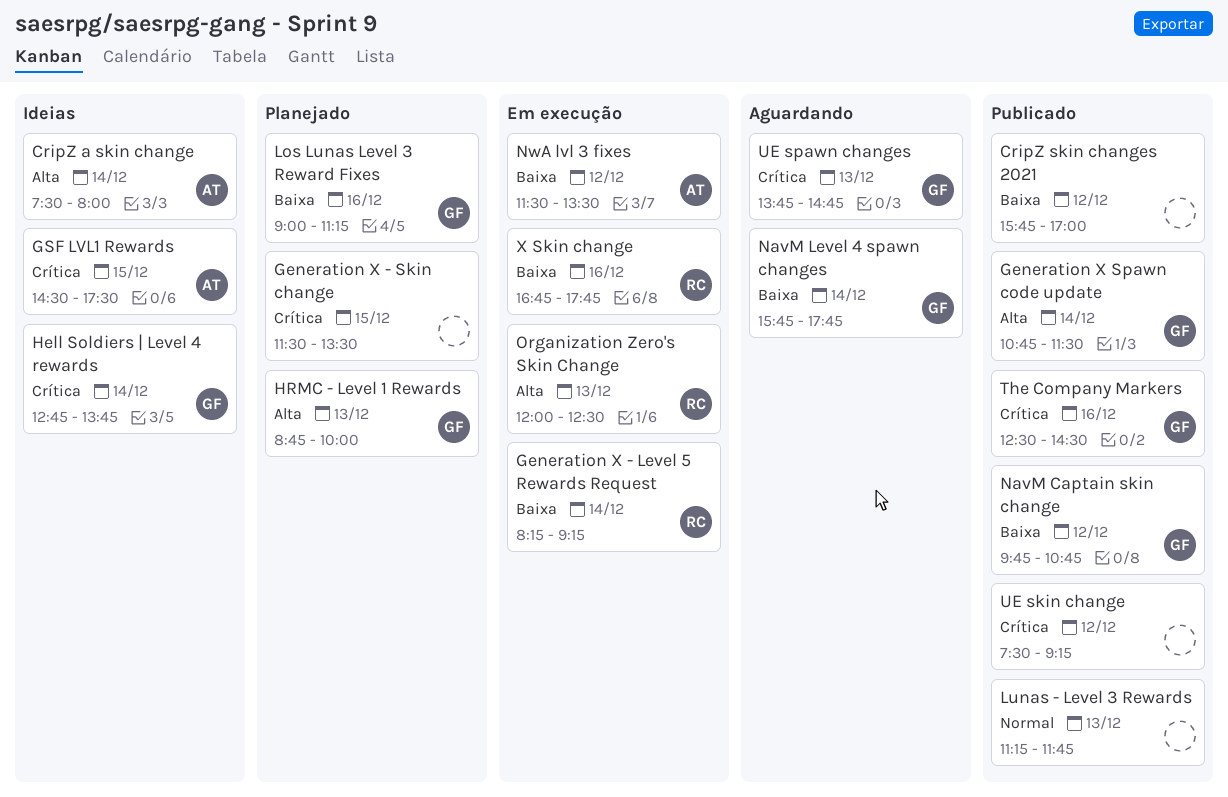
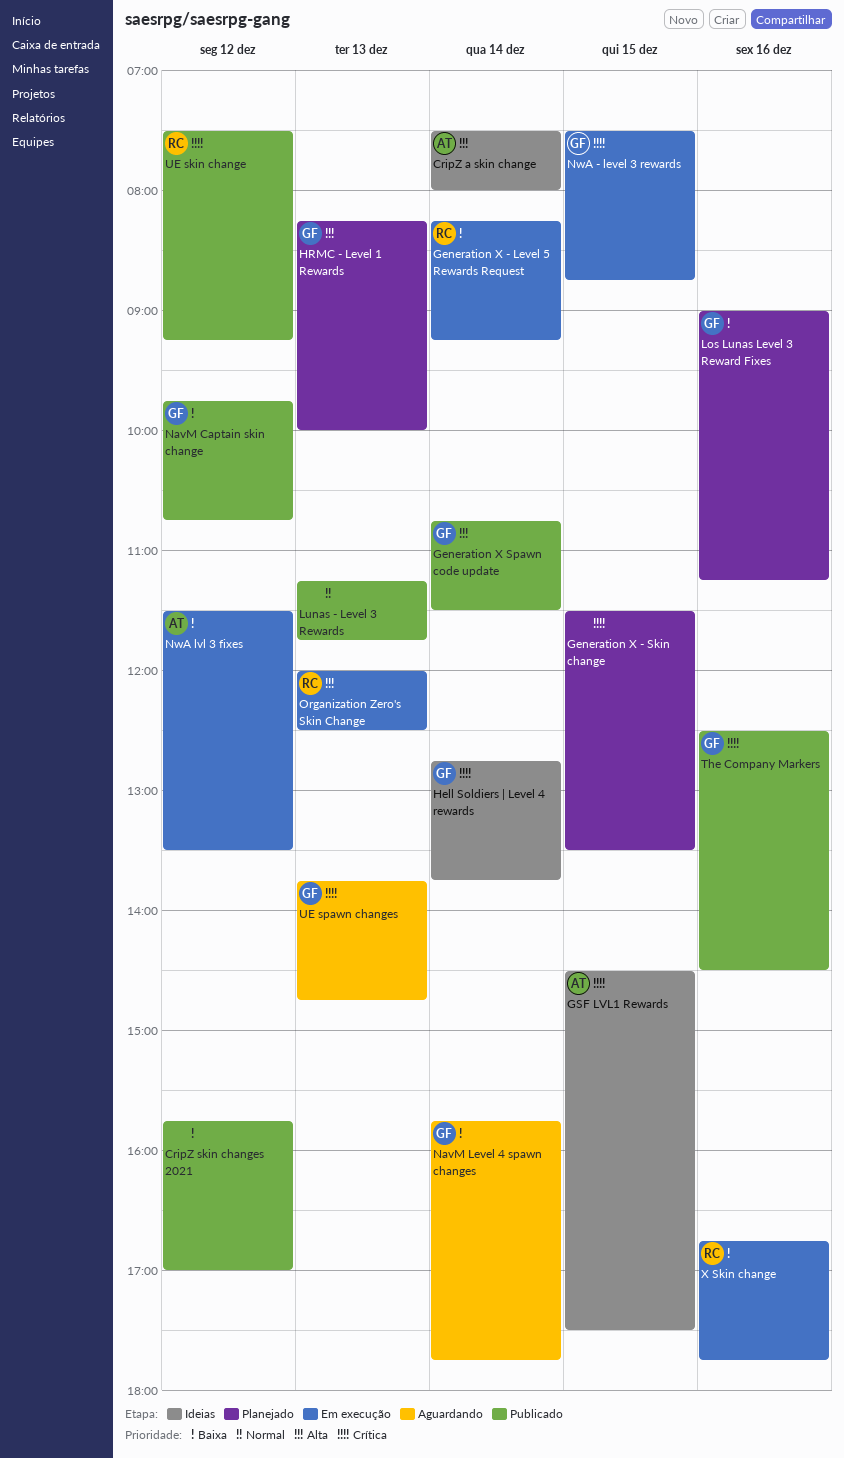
HRMC - Level 1 Rewards, begins: 08:45 -> 08:15
NwA - level 3 rewards: none -> present
UE skin change, owner: none -> RC

